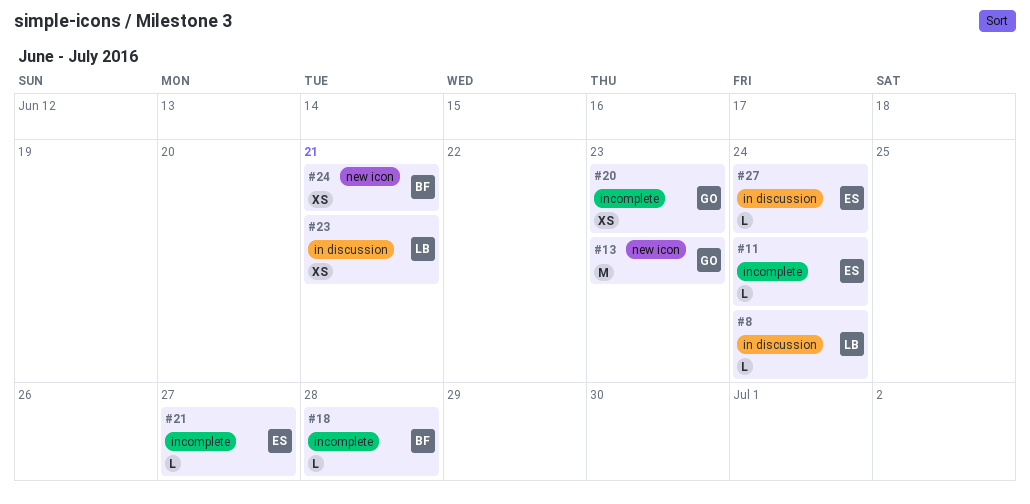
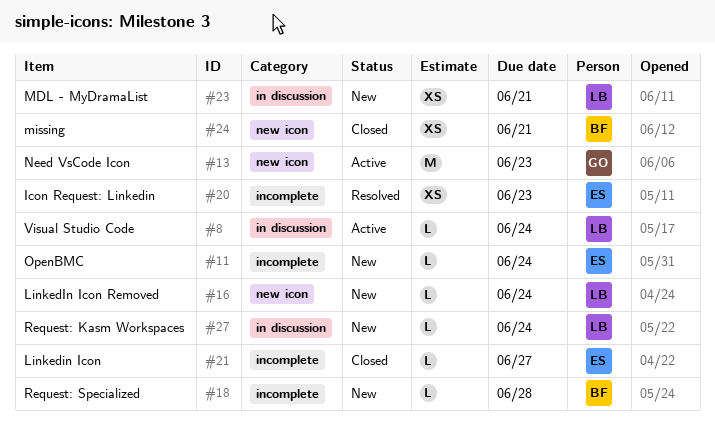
#16: none -> present
#20, owner: GO -> ES
#27, owner: ES -> LB

